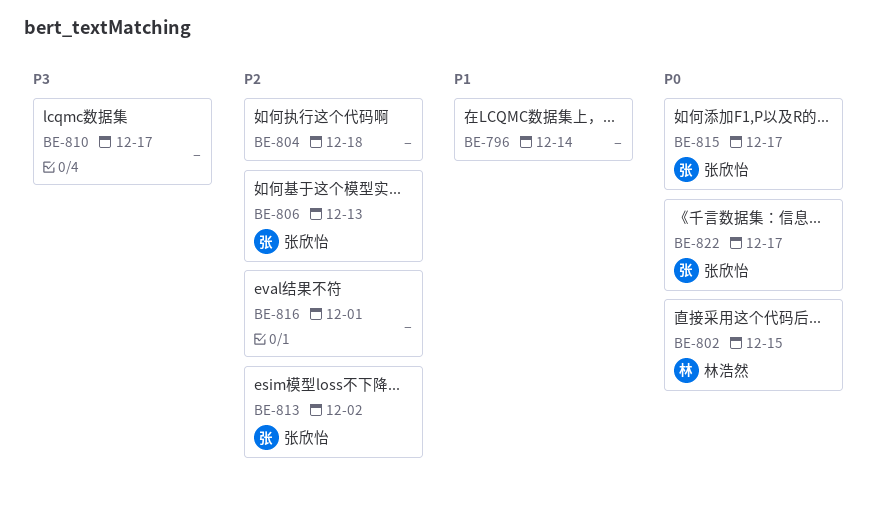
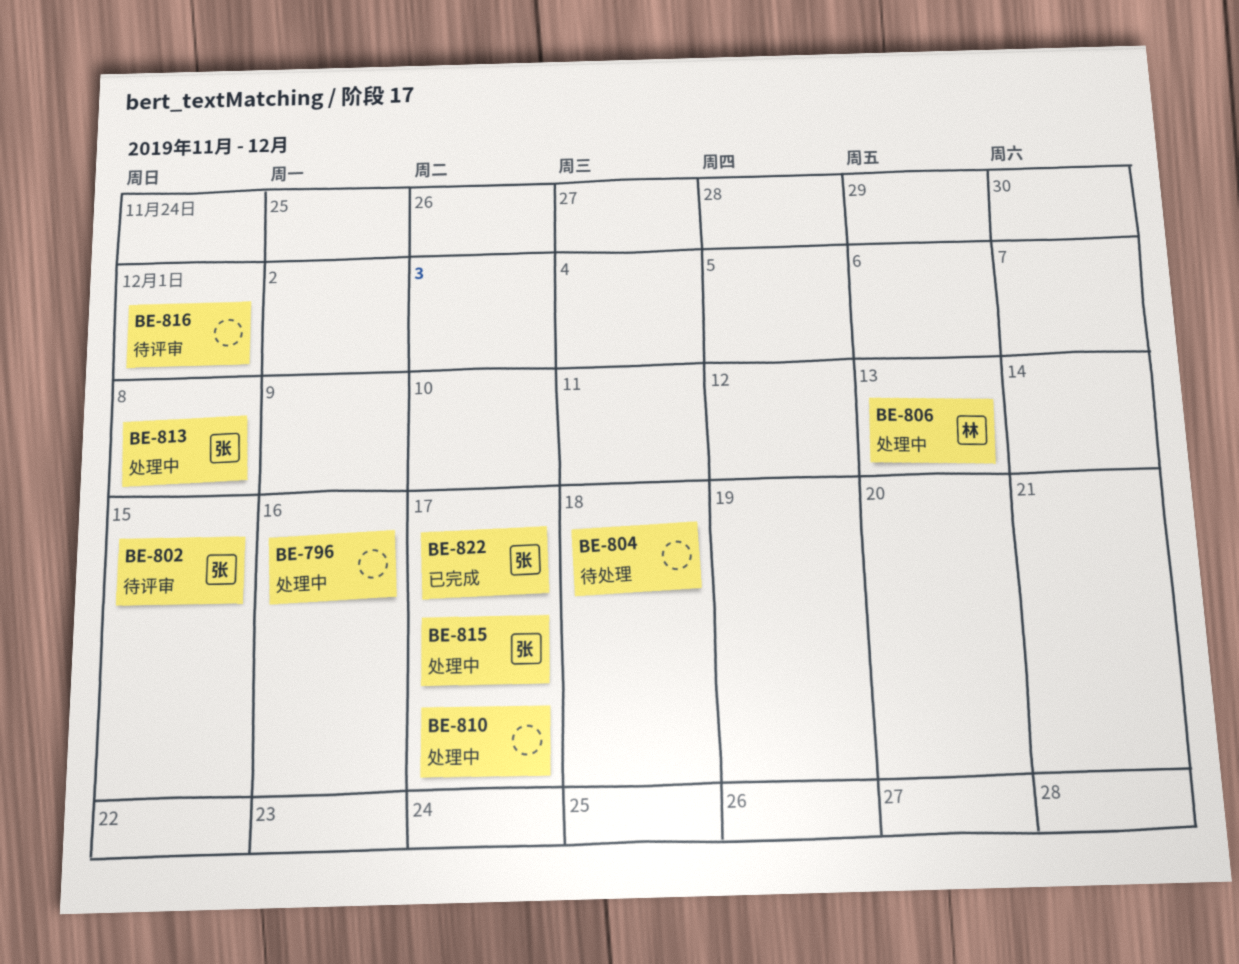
BE-796, due: Dec 14 -> Dec 16
BE-802, owner: 林浩然 -> 张欣怡
BE-806, owner: 张欣怡 -> 林浩然
BE-813, due: Dec 2 -> Dec 8

